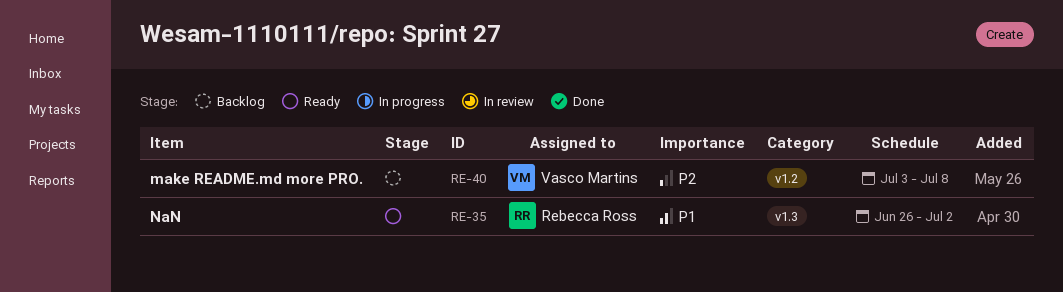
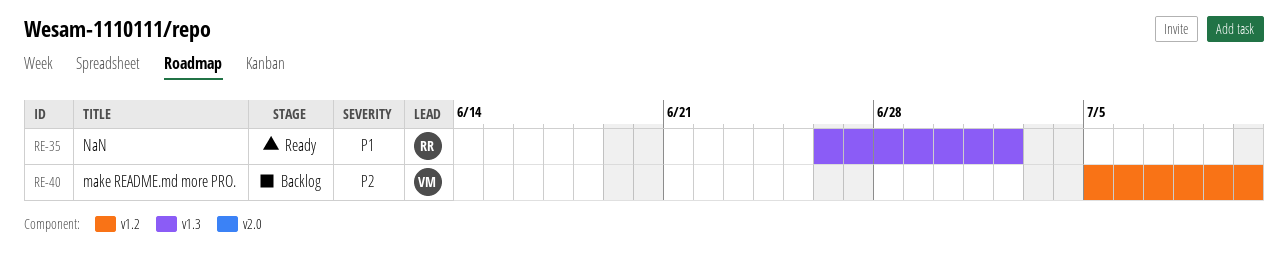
RE-40, start: Jul 3 -> Jul 5
RE-40, due: Jul 8 -> Jul 10

